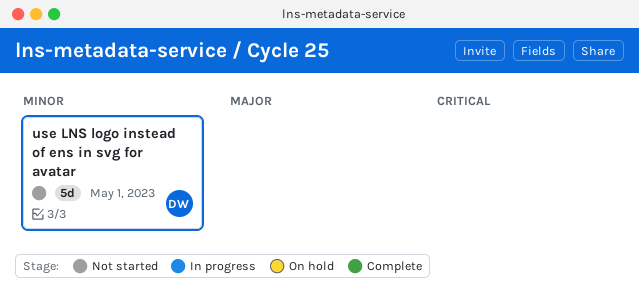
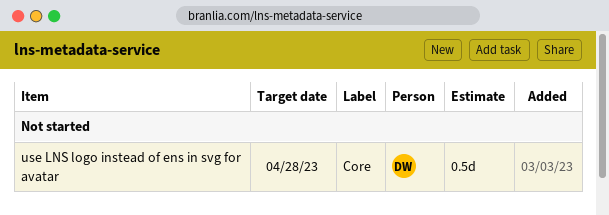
use LNS logo instead of ens in svg for avatar, estimate: 5d -> 0.5d
use LNS logo instead of ens in svg for avatar, due: May 1 -> Apr 28

